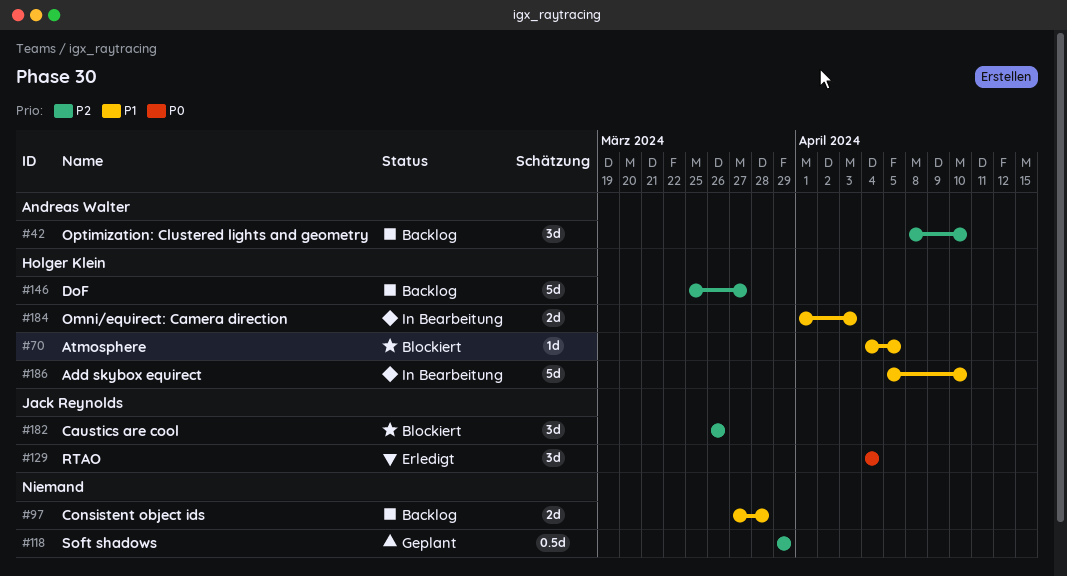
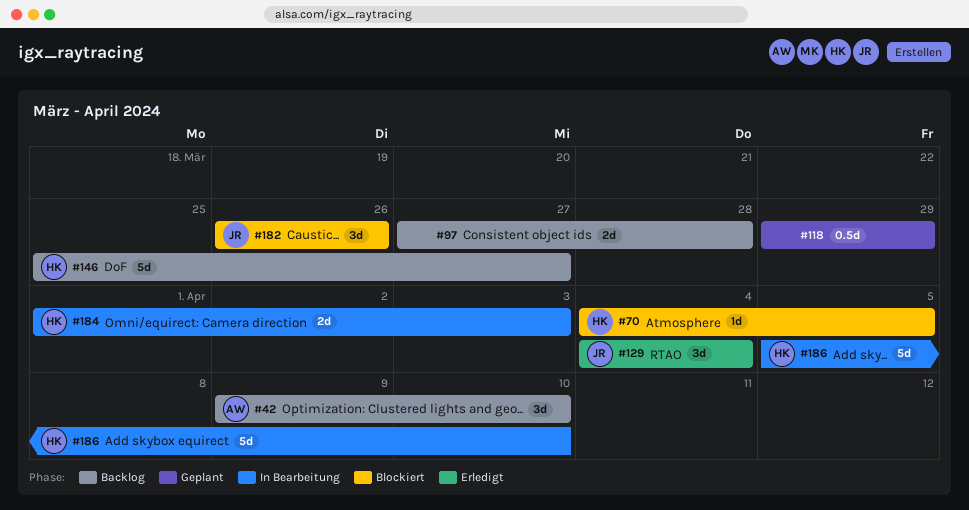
#42, start: Apr 8 -> Apr 9

